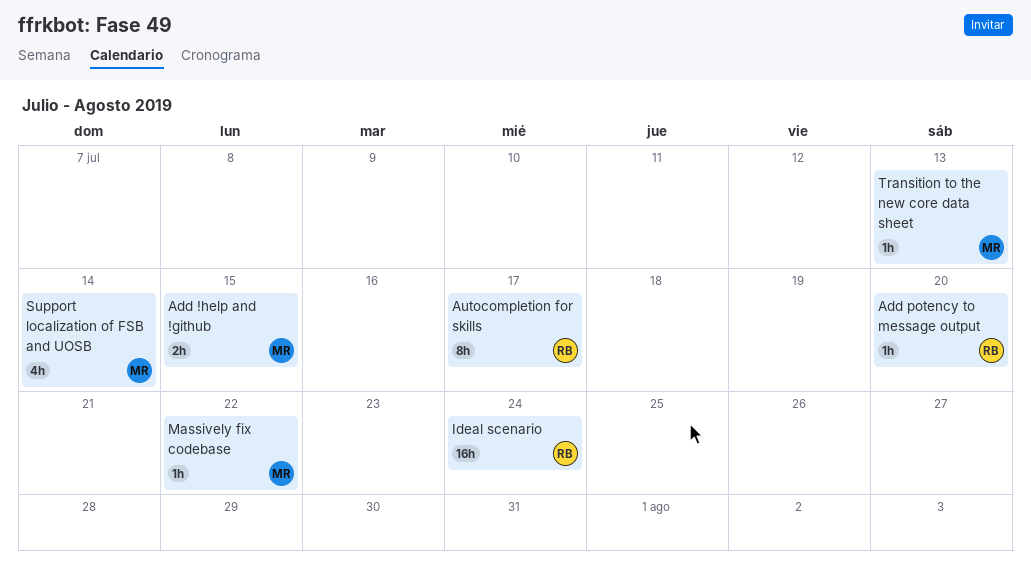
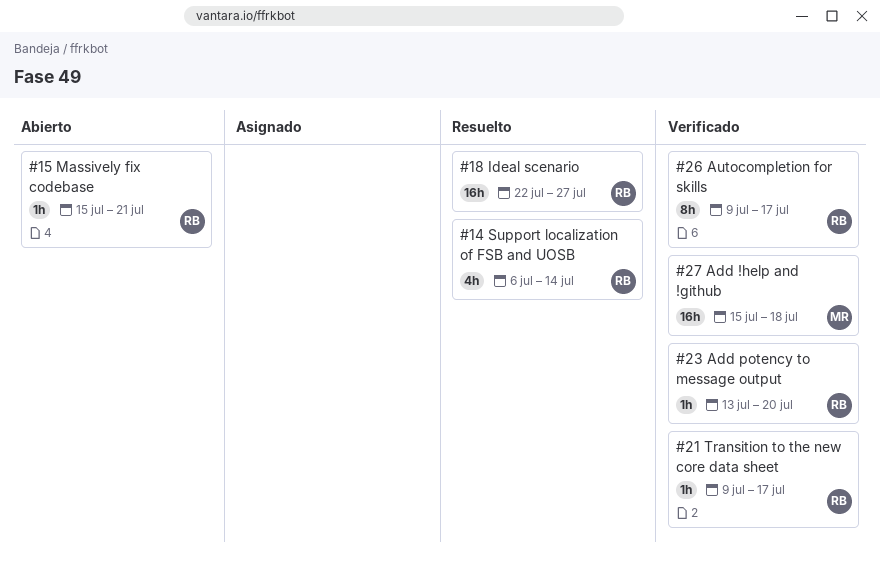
Add !help and !github, estimate: 2h -> 16h
Add !help and !github, due: Jul 15 -> Jul 18
Ideal scenario, due: Jul 24 -> Jul 27
Massively fix codebase, owner: MR -> RB
Massively fix codebase, due: Jul 22 -> Jul 21
Support localization of FSB and UOSB, owner: MR -> RB
Transition to the new core data sheet, owner: MR -> RB
Transition to the new core data sheet, due: Jul 13 -> Jul 17

